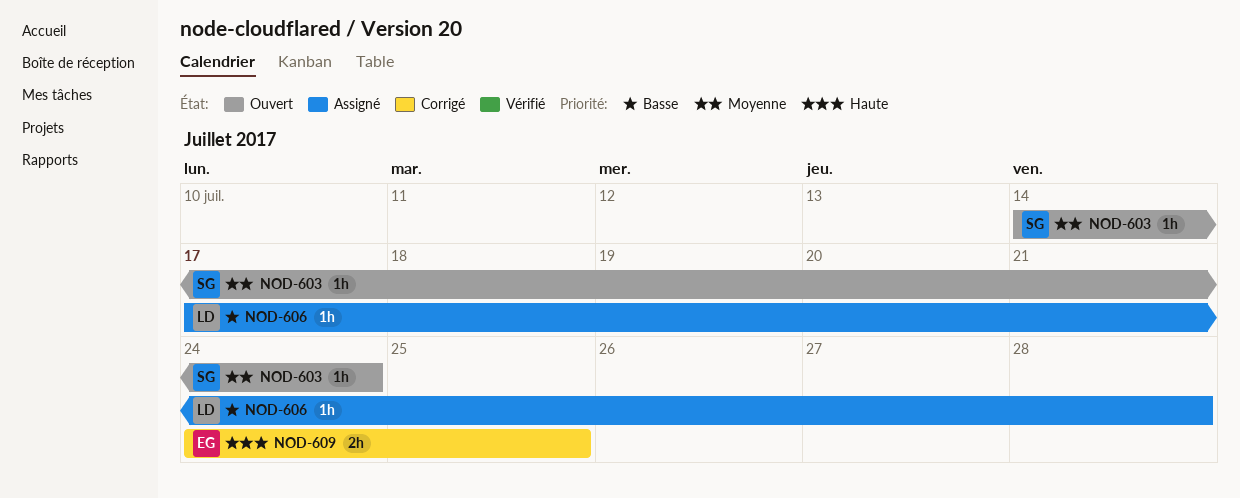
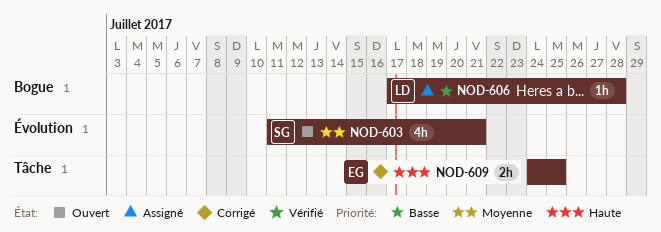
NOD-603, estimate: 1h -> 4h
NOD-603, start: Jul 14 -> Jul 11
NOD-603, due: Jul 24 -> Jul 21

